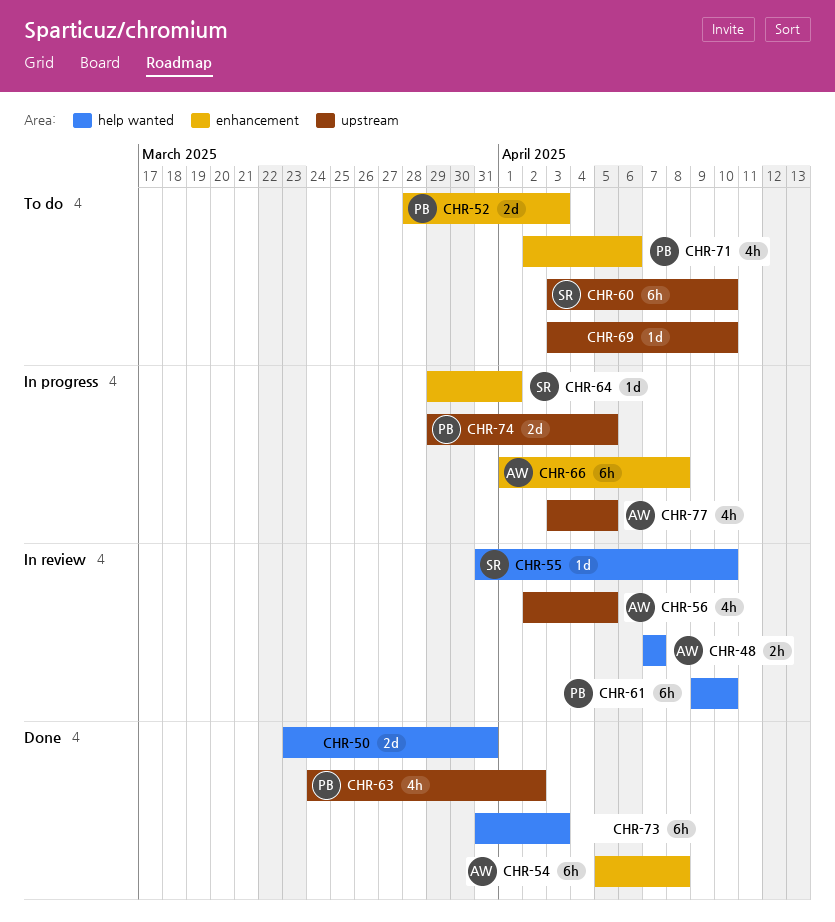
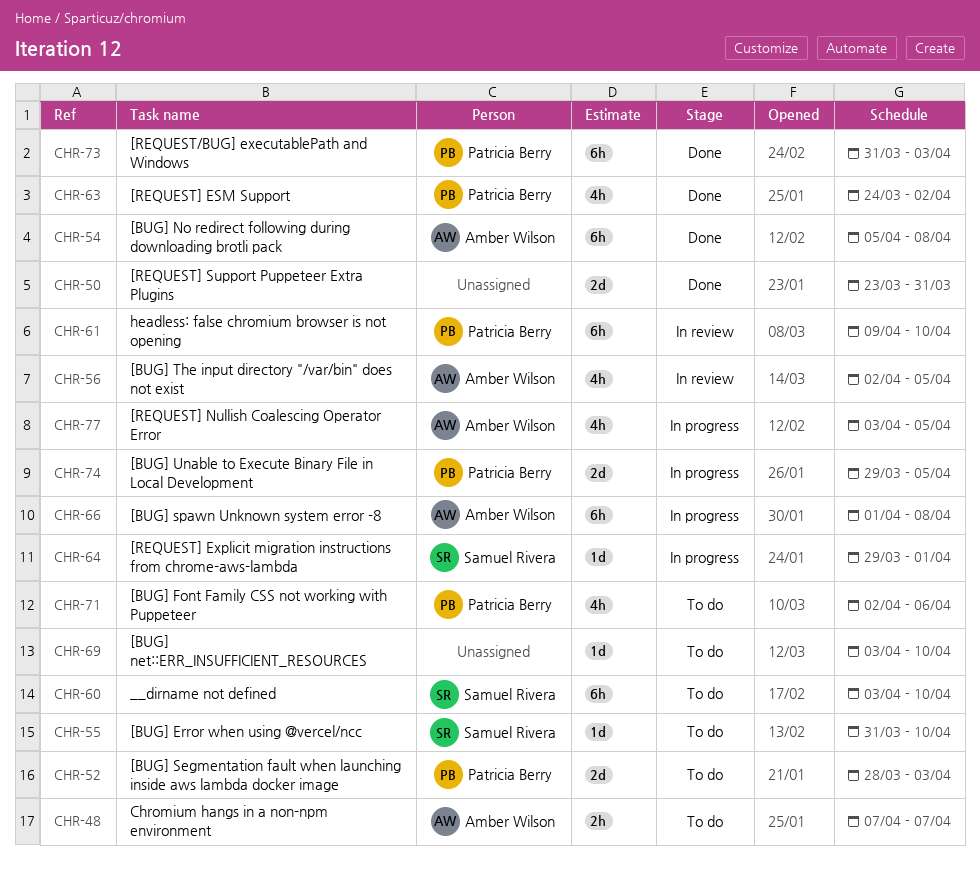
CHR-48, status: In review -> To do
CHR-55, status: In review -> To do
CHR-73, owner: none -> Patricia Berry

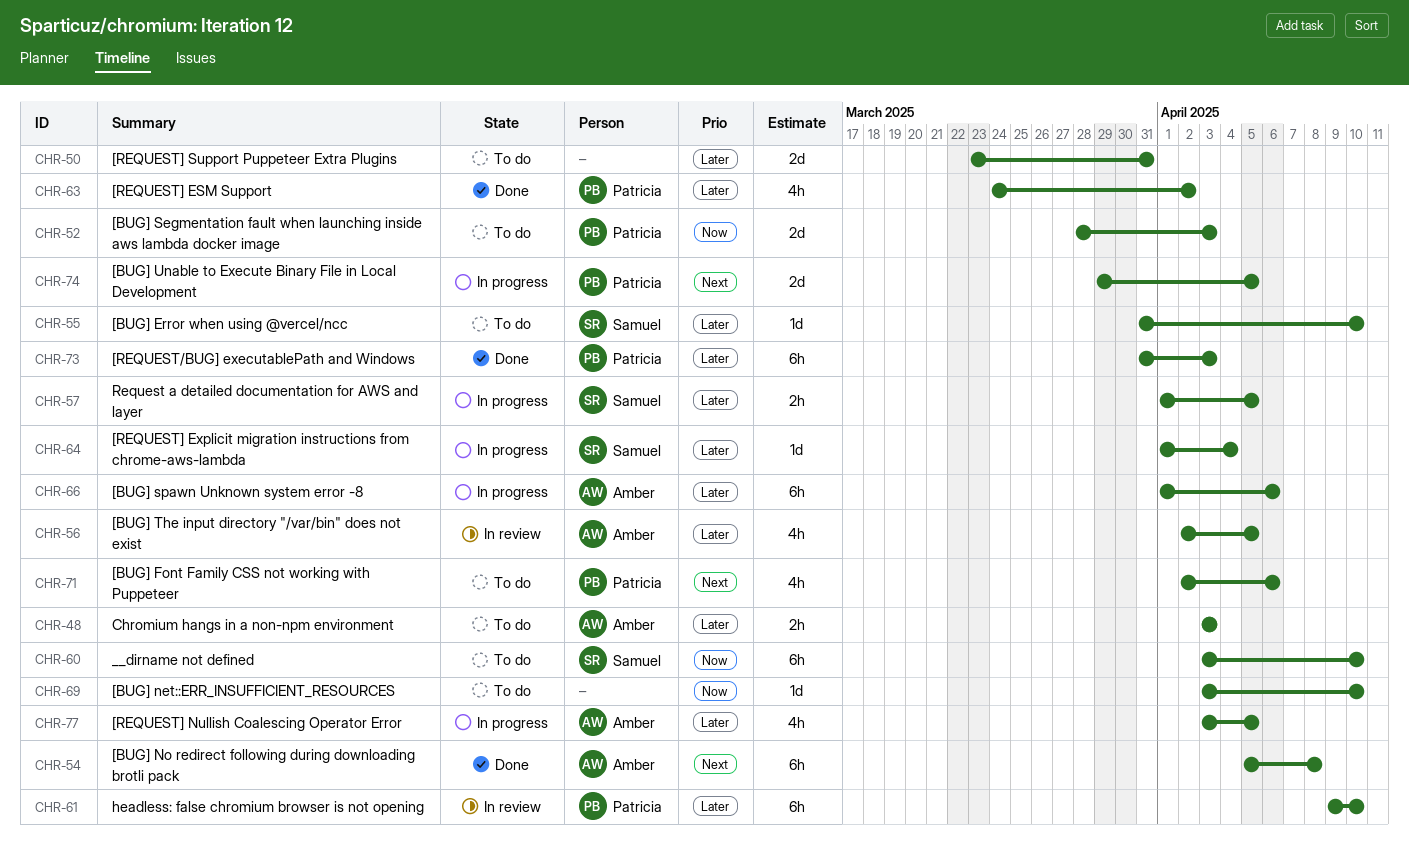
CHR-48, start: Apr 7 -> Apr 3
CHR-48, due: Apr 7 -> Apr 3
CHR-50, status: Done -> To do
CHR-57: none -> present
CHR-64, start: Mar 29 -> Apr 1
CHR-64, due: Apr 1 -> Apr 4
CHR-66, due: Apr 8 -> Apr 6

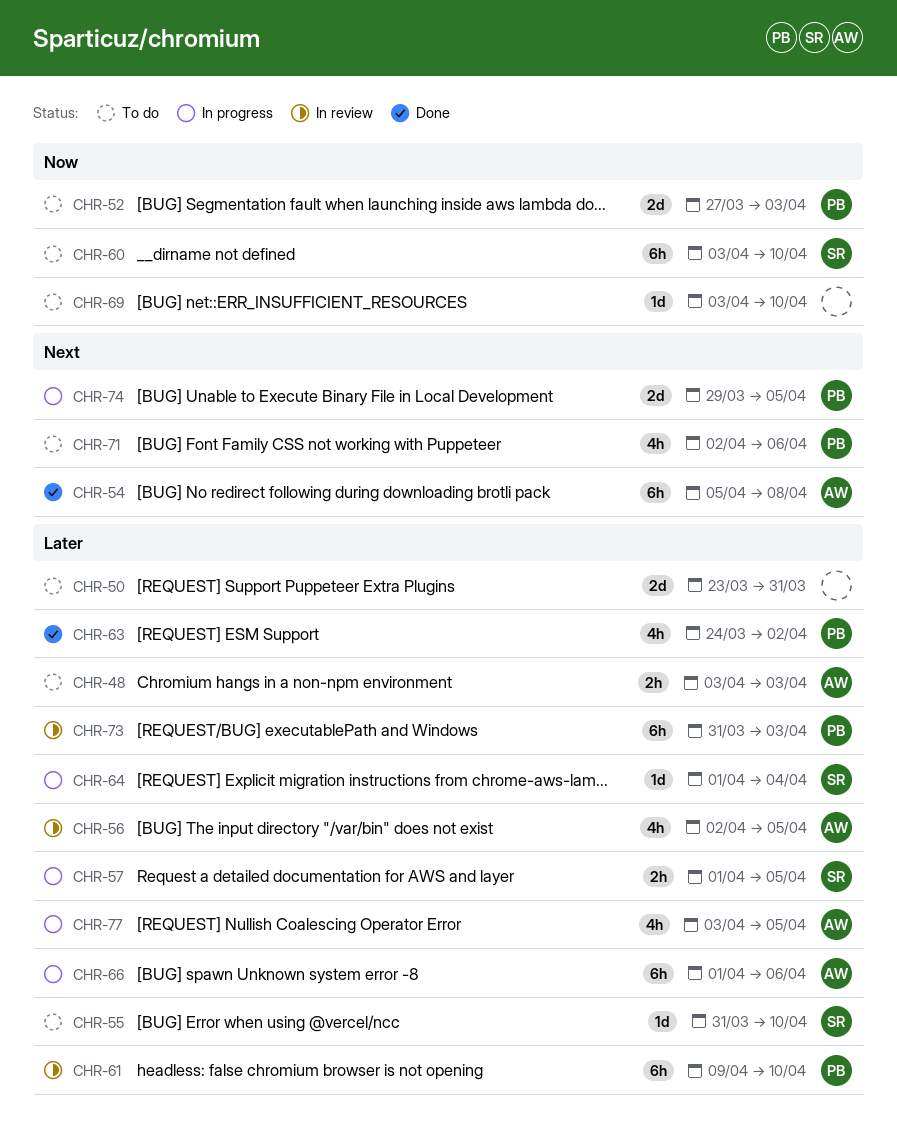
CHR-52, start: Mar 28 -> Mar 27
CHR-73, status: Done -> In review

